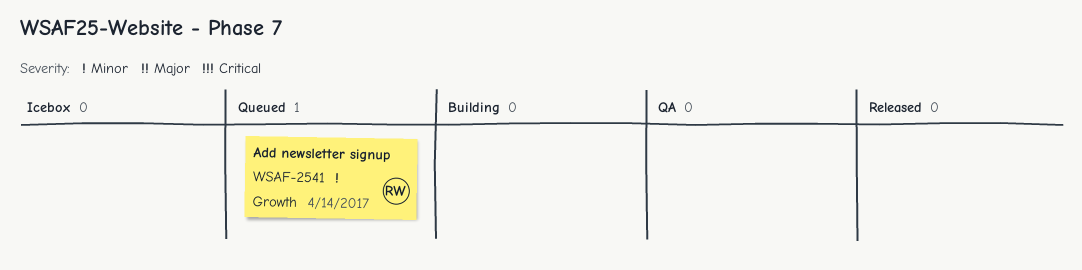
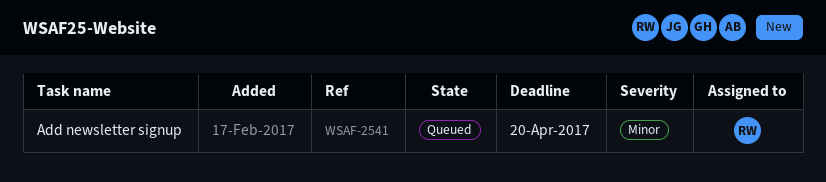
WSAF-2541, due: Apr 14 -> Apr 20

